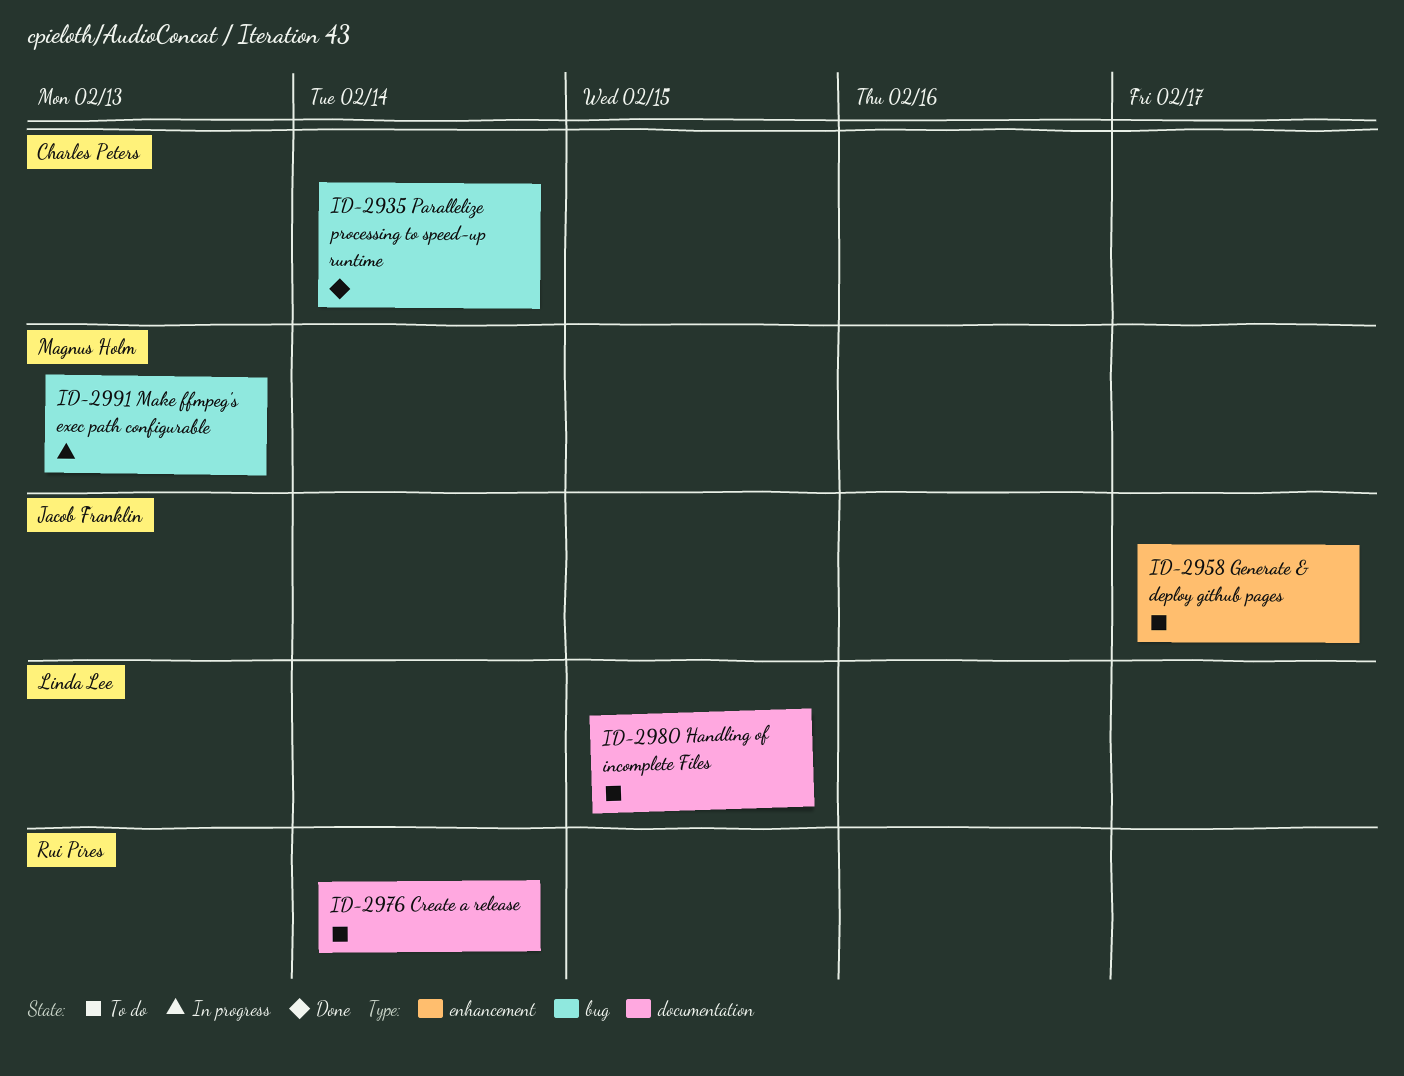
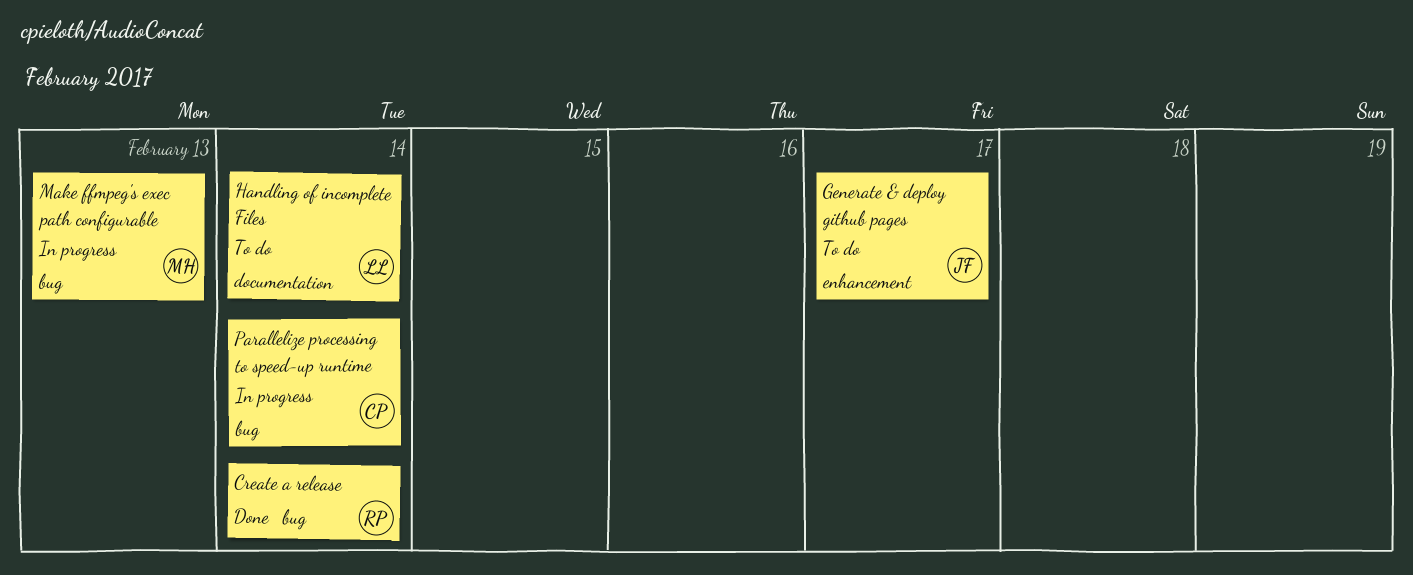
Create a release, status: To do -> Done
Create a release, label: documentation -> bug
Handling of incomplete Files, due: Feb 15 -> Feb 14
Parallelize processing to speed-up runtime, status: Done -> In progress

